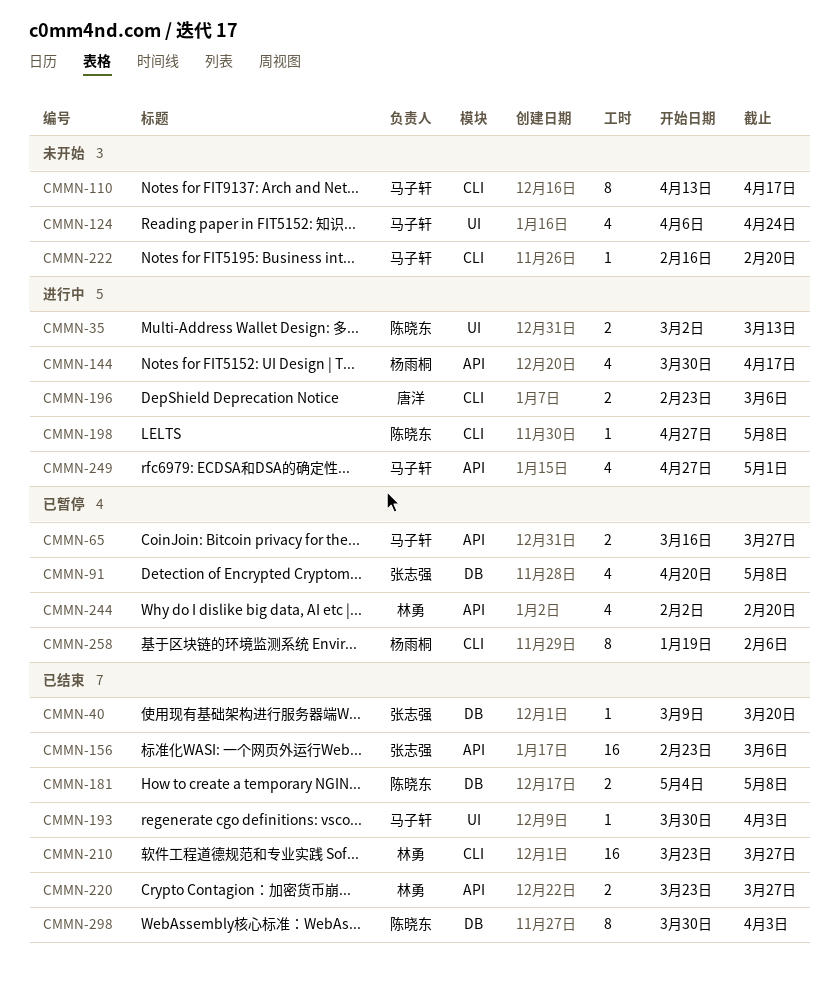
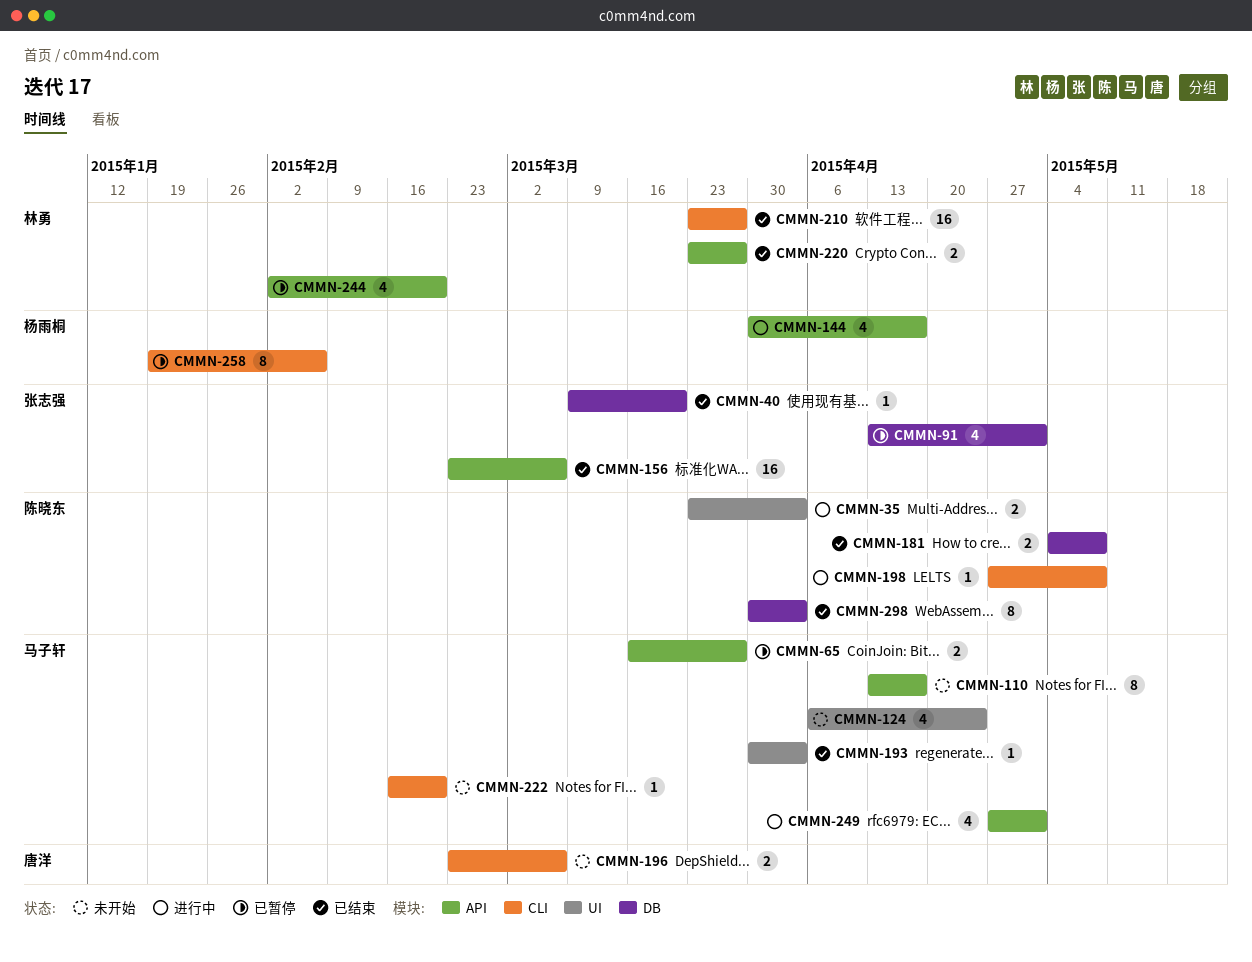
CMMN-35, start: Mar 2 -> Mar 23
CMMN-35, due: Mar 13 -> Apr 3
CMMN-91, start: Apr 20 -> Apr 13
CMMN-91, due: May 8 -> May 1
CMMN-110, label: CLI -> API
CMMN-196, status: 进行中 -> 未开始

